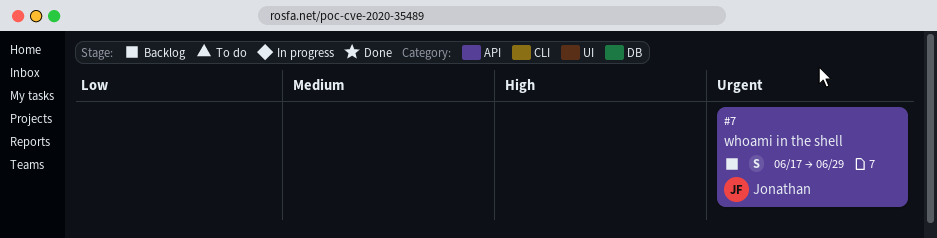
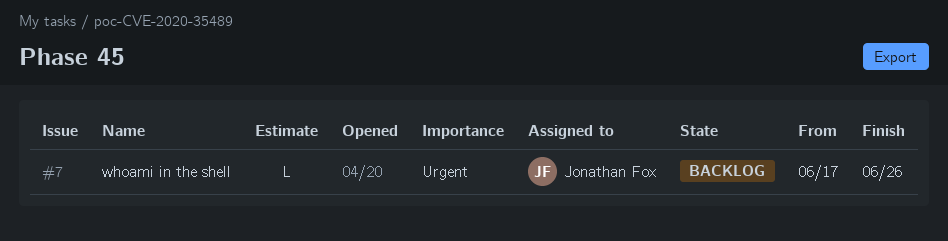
#7, estimate: S -> L
#7, due: Jun 29 -> Jun 26

